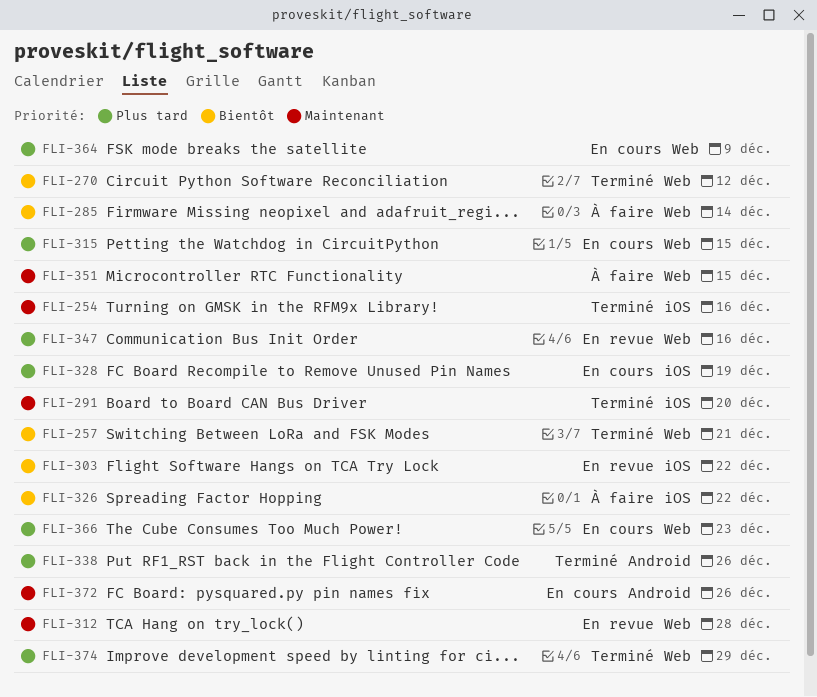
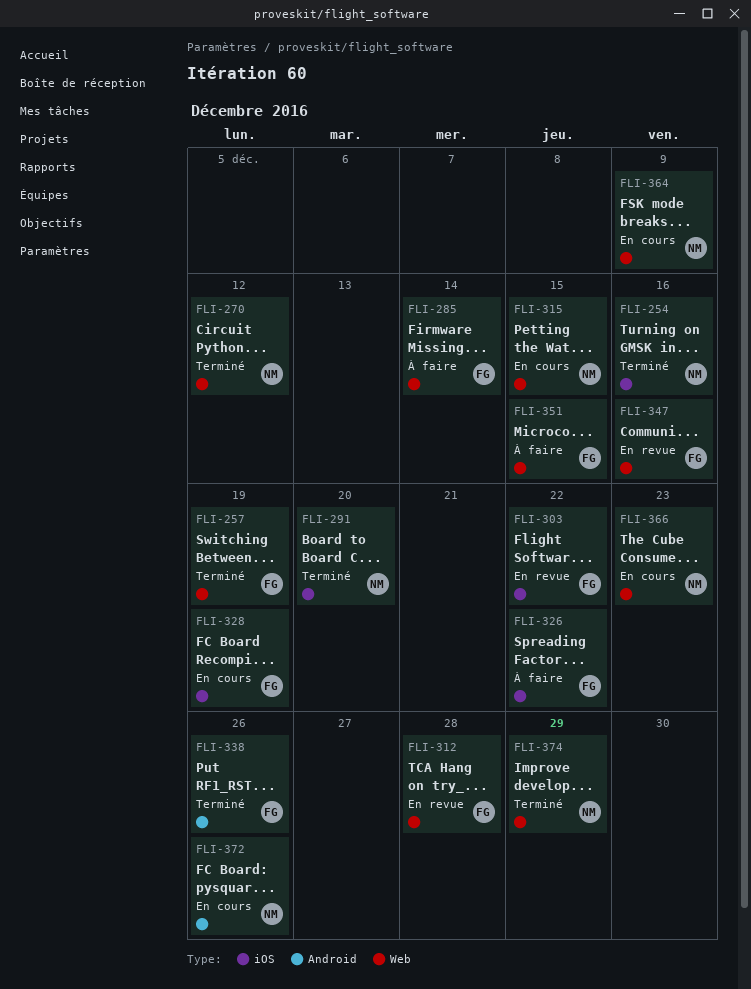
FLI-257, due: Dec 21 -> Dec 19

